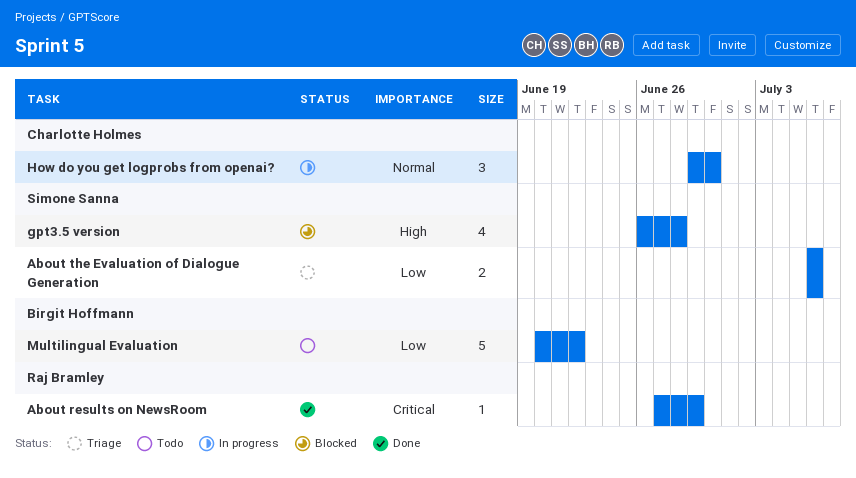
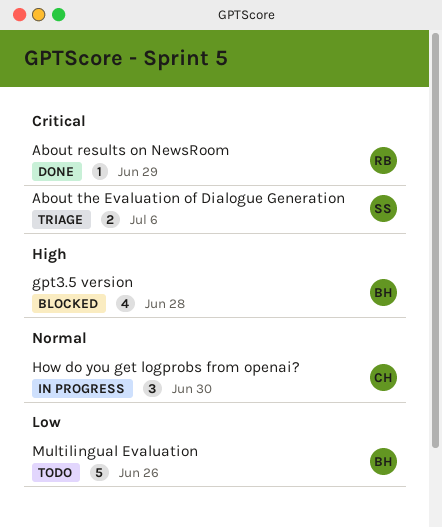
About the Evaluation of Dialogue Generation, priority: Low -> Critical
gpt3.5 version, owner: Simone Sanna -> Birgit Hoffmann
Multilingual Evaluation, due: Jun 22 -> Jun 26

